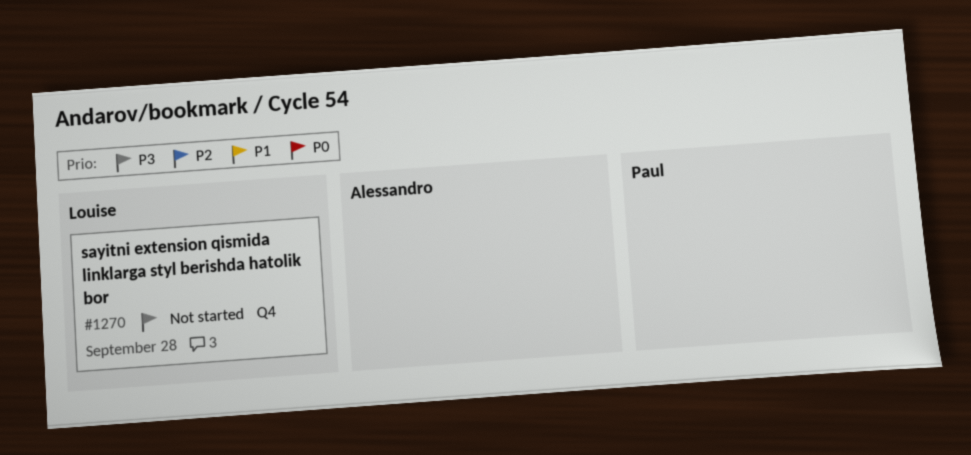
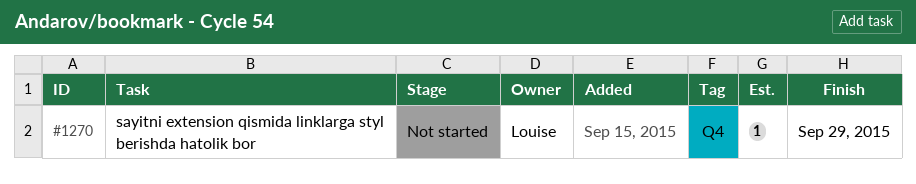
#1270, due: Sep 28 -> Sep 29

